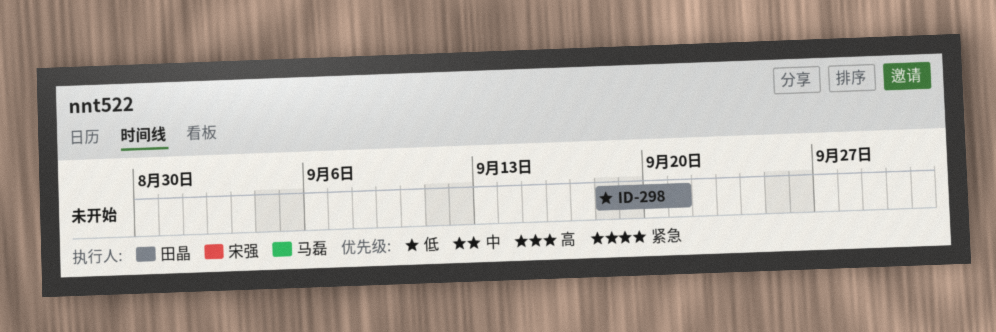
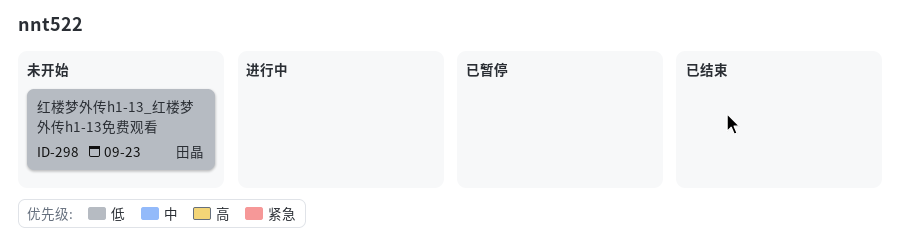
ID-298, due: Sep 21 -> Sep 23

